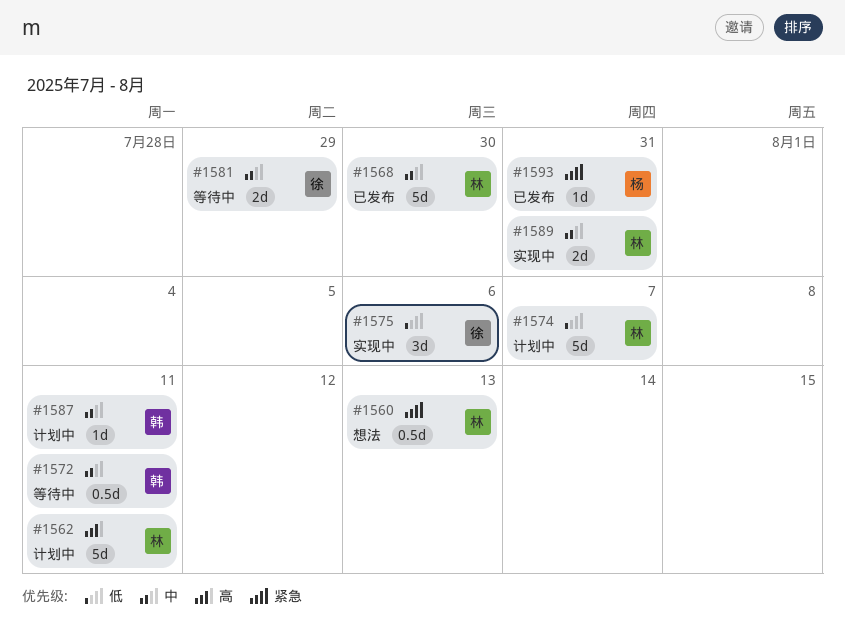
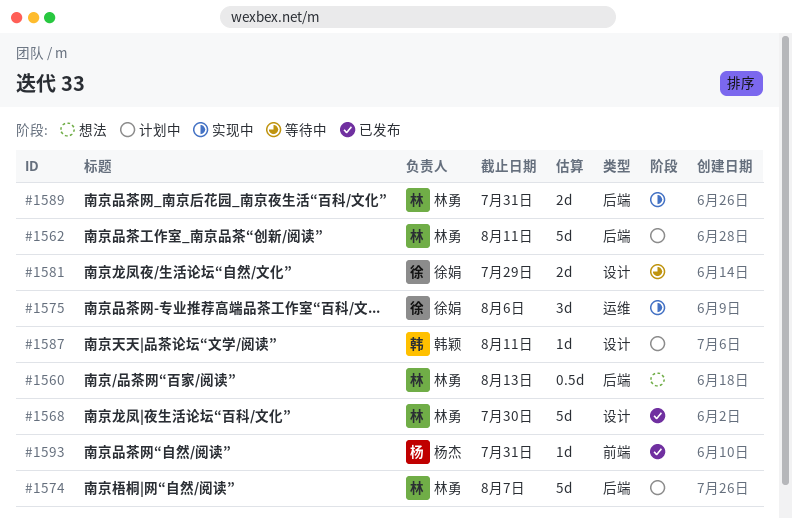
#1572: present -> none

